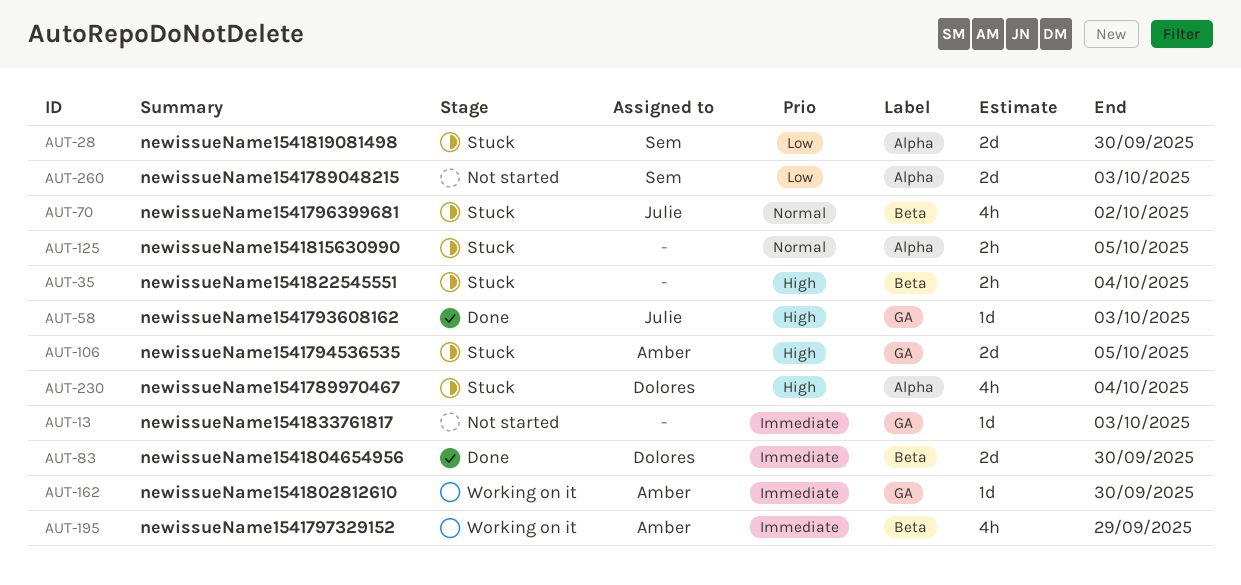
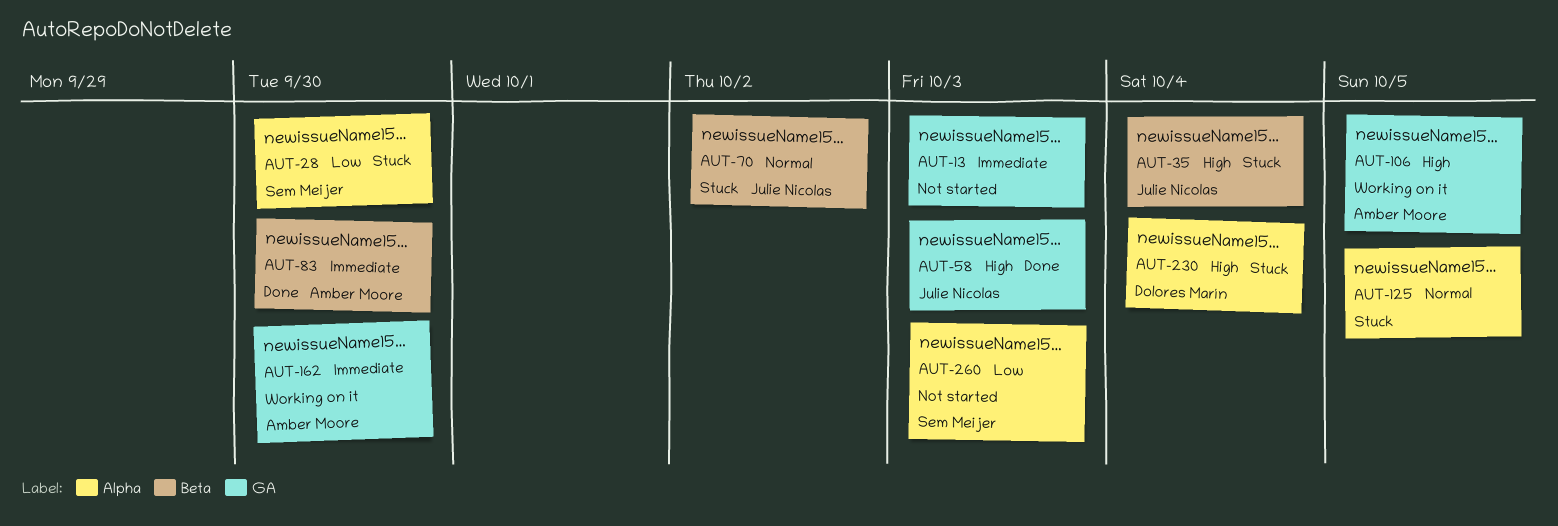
AUT-35, owner: none -> Julie Nicolas
AUT-83, owner: Dolores Marín -> Amber Moore
AUT-106, status: Stuck -> Working on it
AUT-195: present -> none

